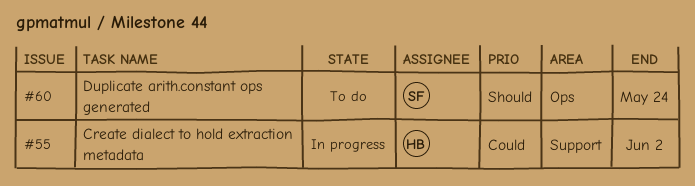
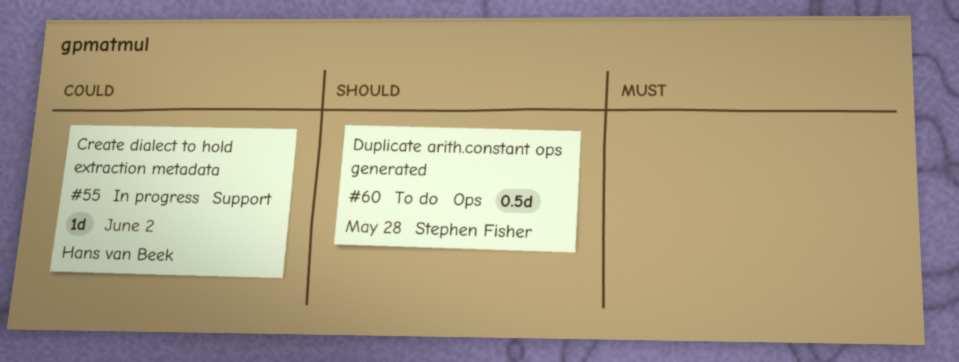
#60, due: May 24 -> May 28

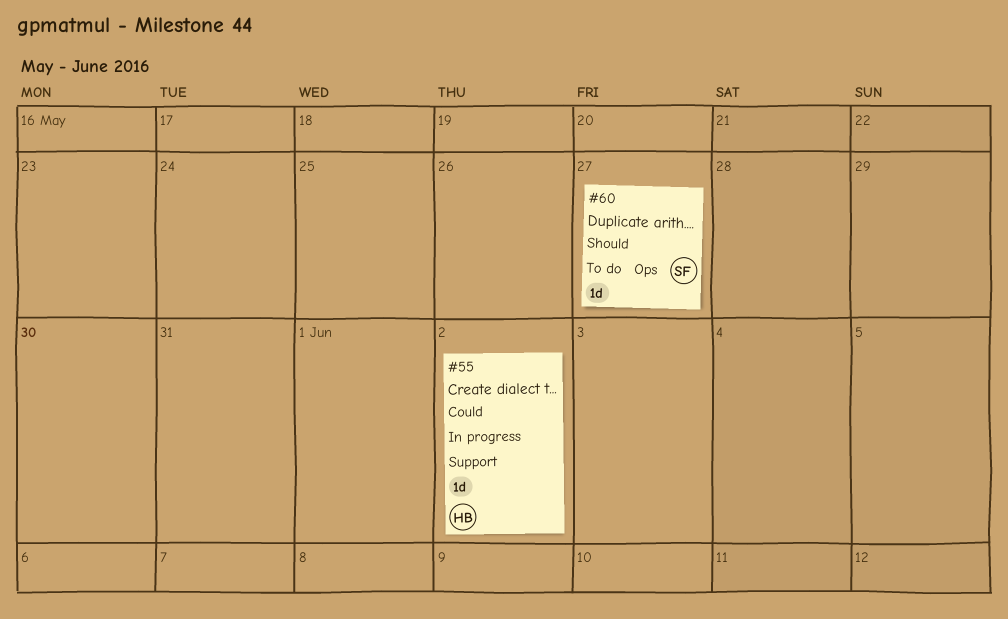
#60, estimate: 0.5d -> 1d
#60, due: May 28 -> May 27

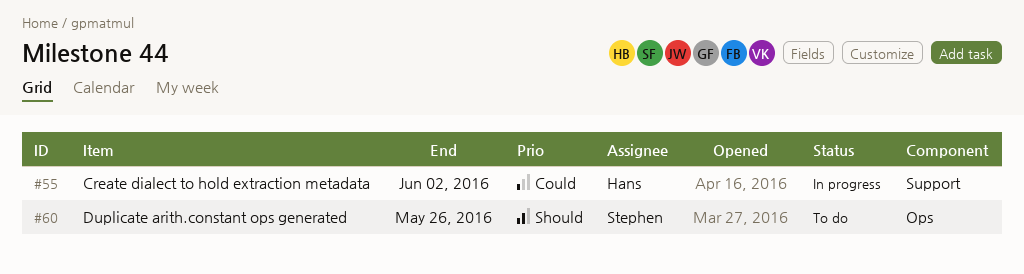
#60, due: May 27 -> May 26

